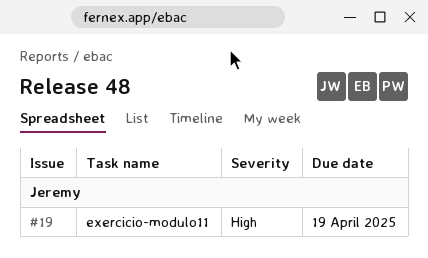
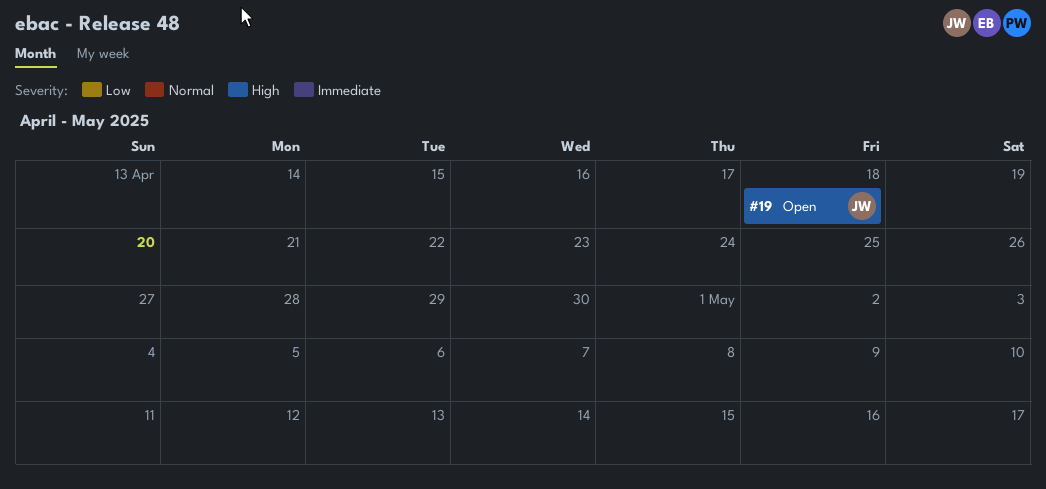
#19, due: Apr 19 -> Apr 18

